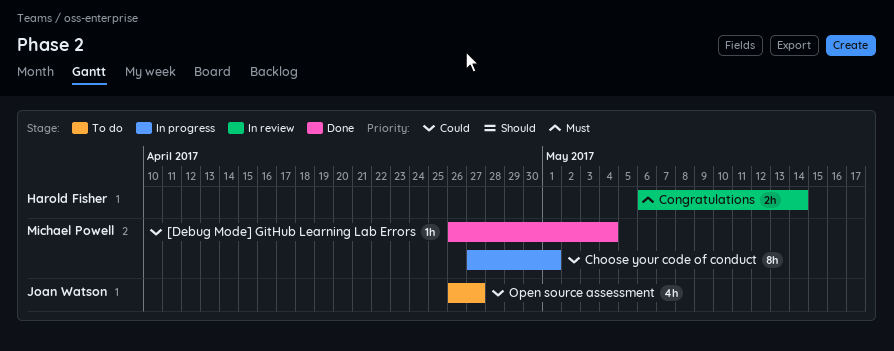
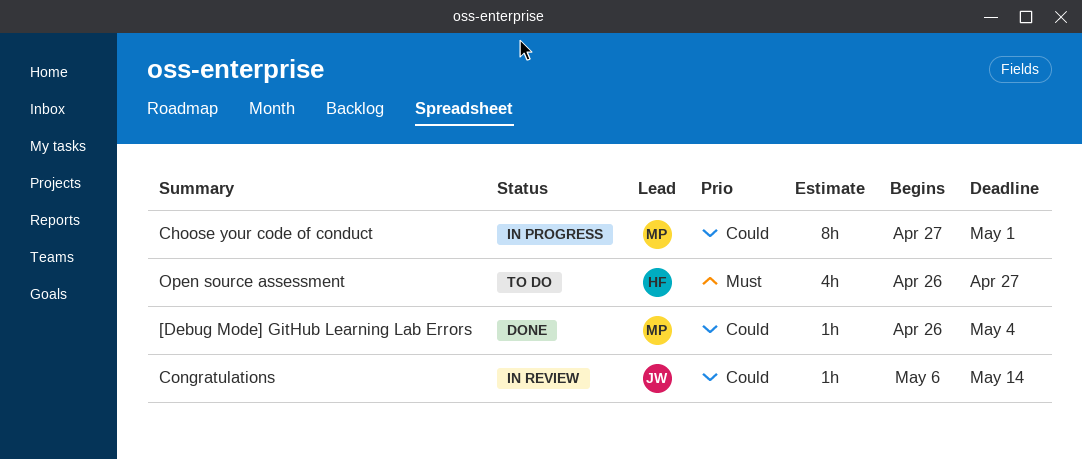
Congratulations, owner: Harold Fisher -> Joan Watson
Congratulations, priority: Must -> Could
Congratulations, estimate: 2h -> 1h
Open source assessment, owner: Joan Watson -> Harold Fisher
Open source assessment, priority: Could -> Must

